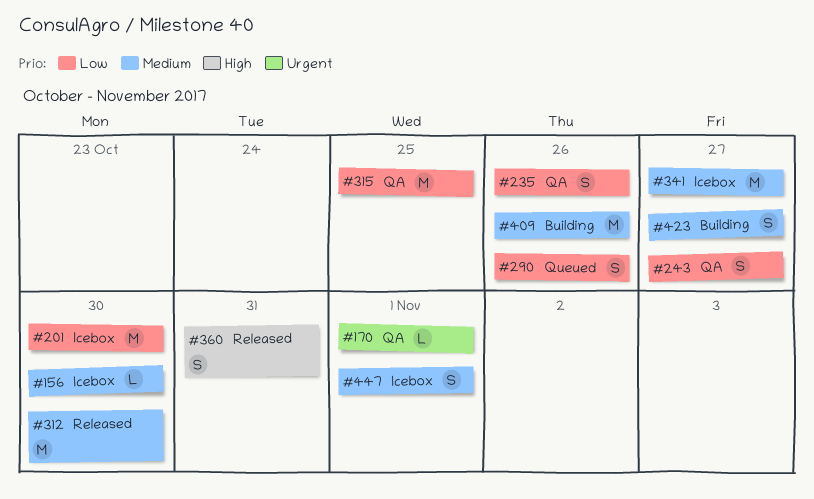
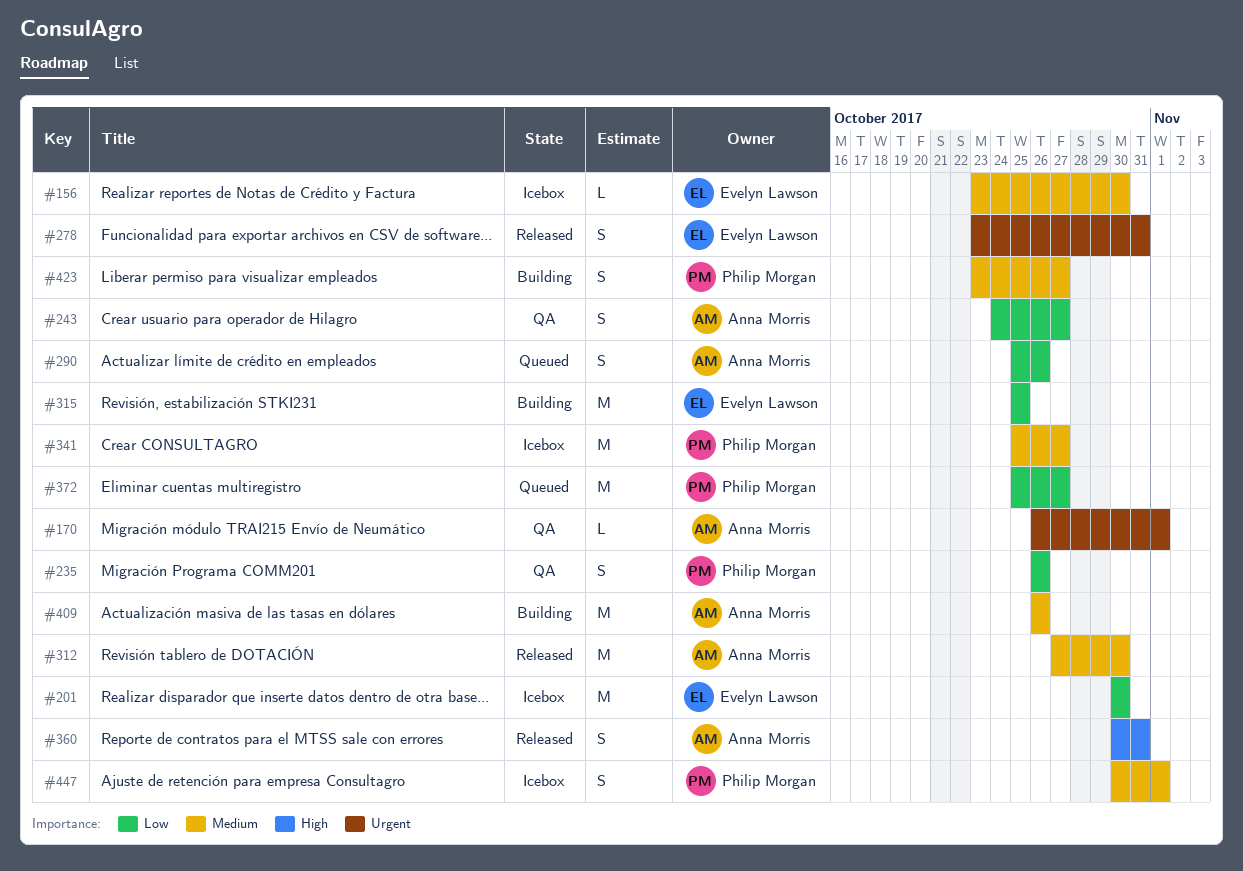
#278: none -> present
#315, status: QA -> Building
#372: none -> present

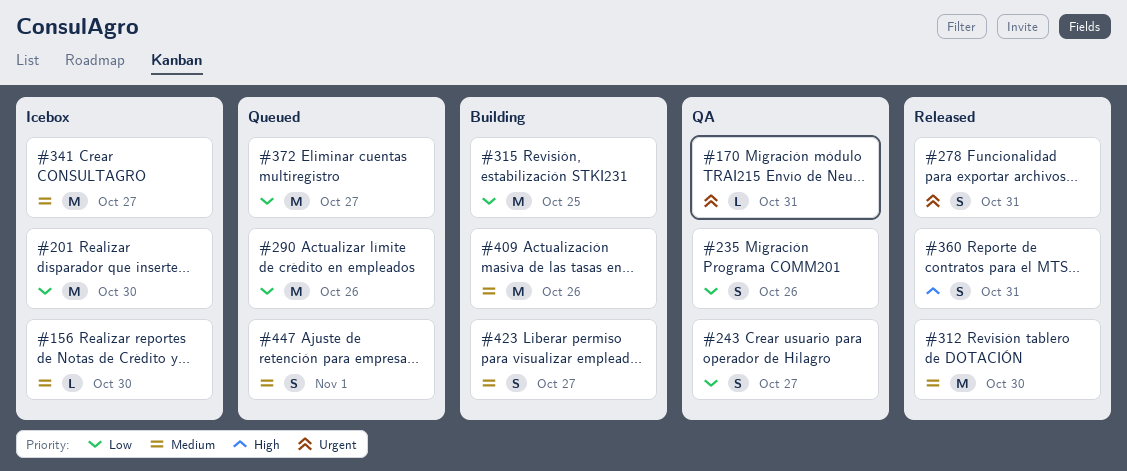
#170, due: Nov 1 -> Oct 31
#290, estimate: S -> M
#447, status: Icebox -> Queued

